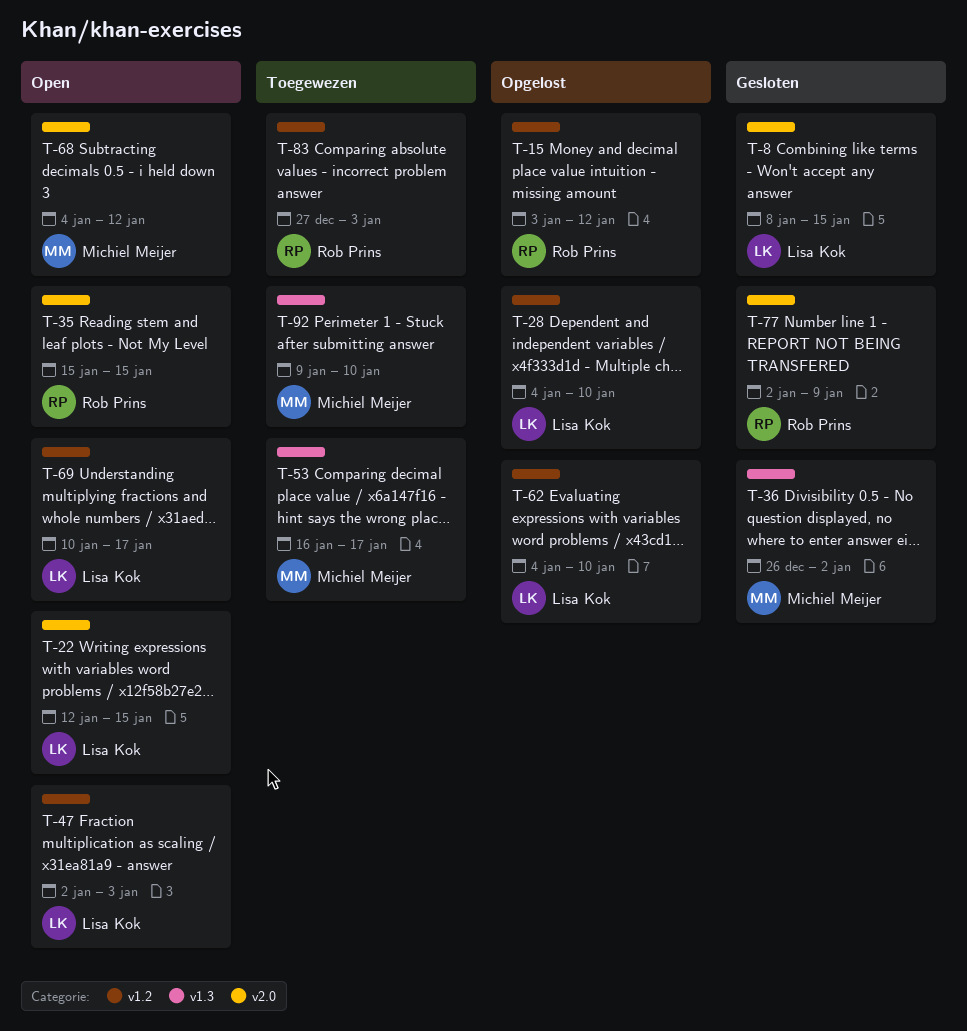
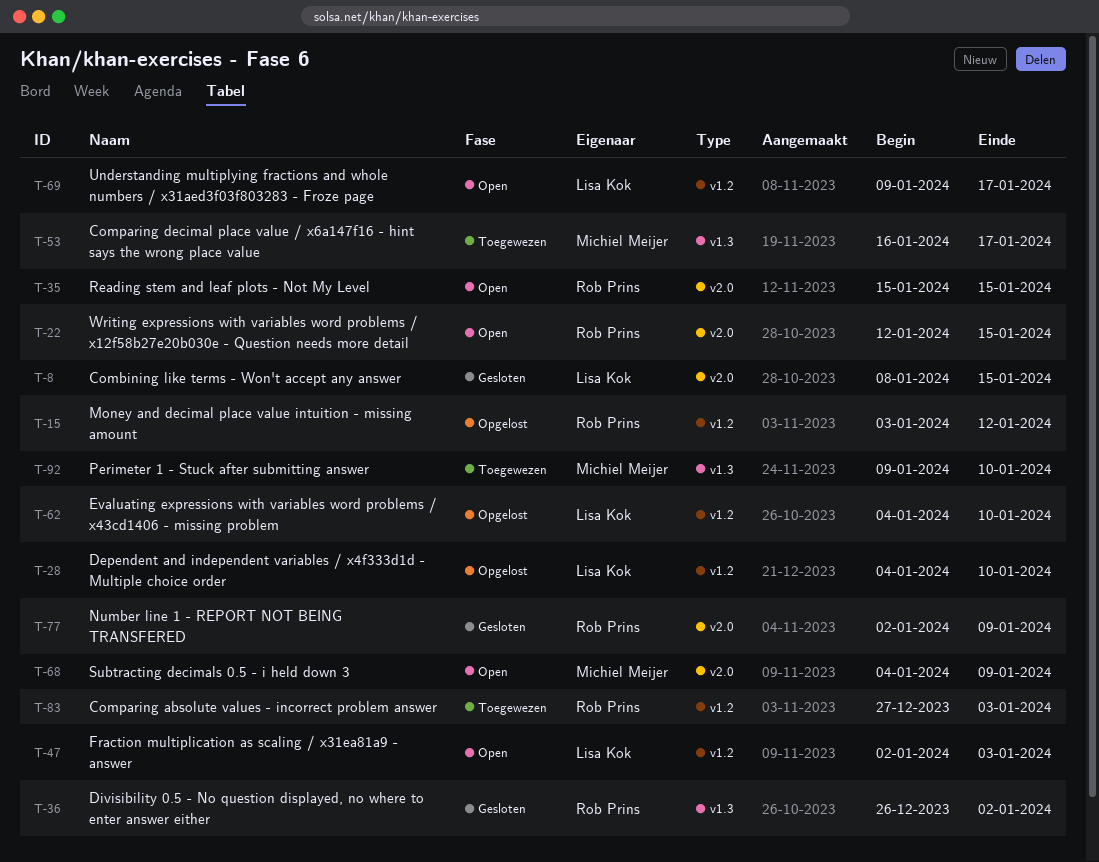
T-22, owner: Lisa Kok -> Rob Prins
T-36, owner: Michiel Meijer -> Rob Prins
T-68, due: Jan 12 -> Jan 9
T-69, start: Jan 10 -> Jan 9

